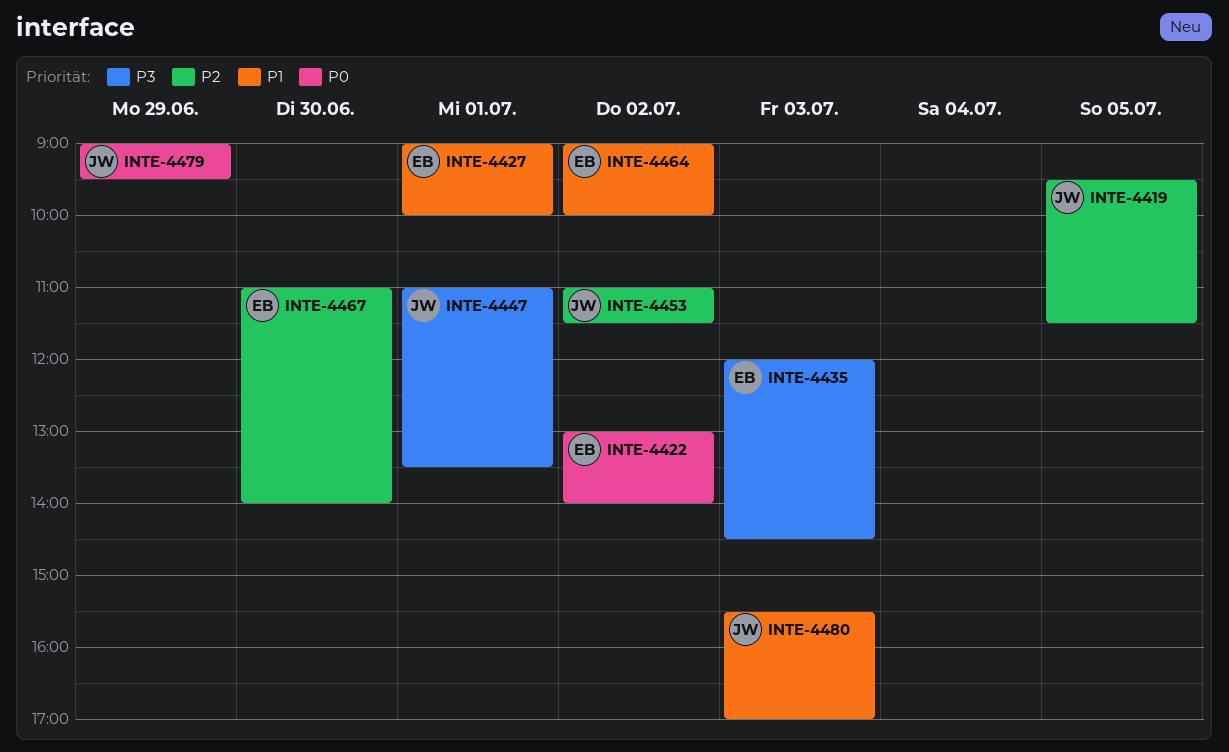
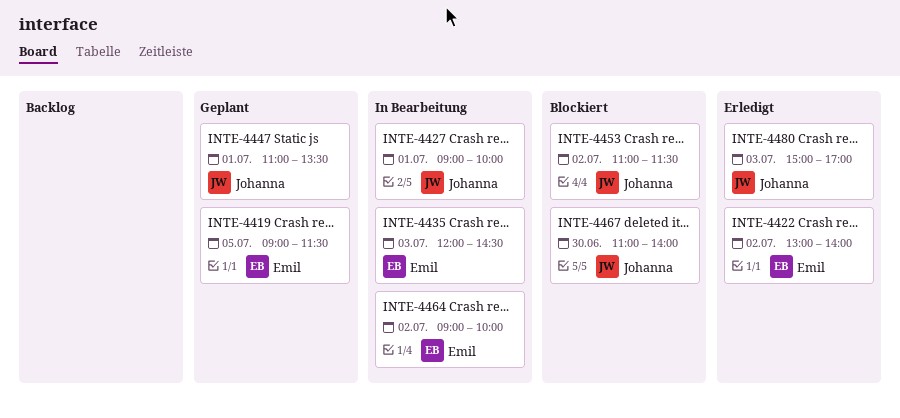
INTE-4419, owner: Johanna -> Emil
INTE-4419, begins: 09:30 -> 09:00
INTE-4427, owner: Emil -> Johanna
INTE-4467, owner: Emil -> Johanna
INTE-4479: present -> none
INTE-4480, begins: 15:30 -> 15:00

